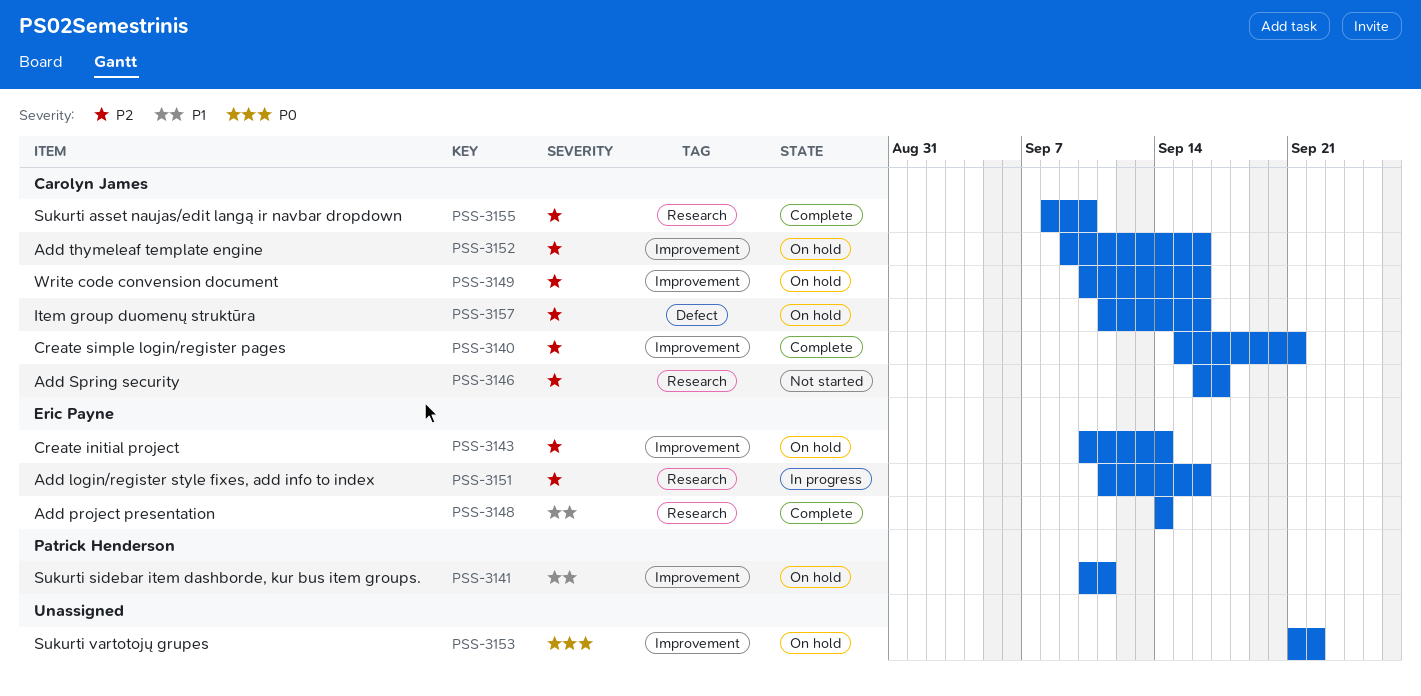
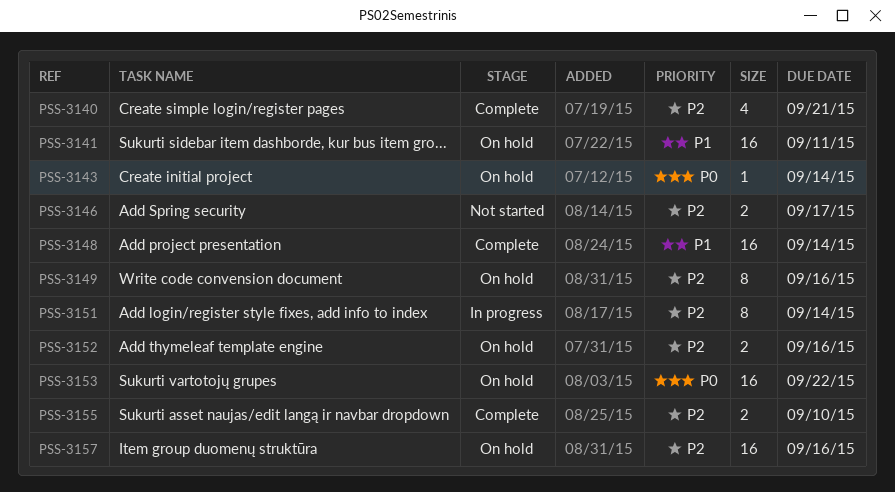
PSS-3143, priority: P2 -> P0
PSS-3151, due: Sep 16 -> Sep 14

